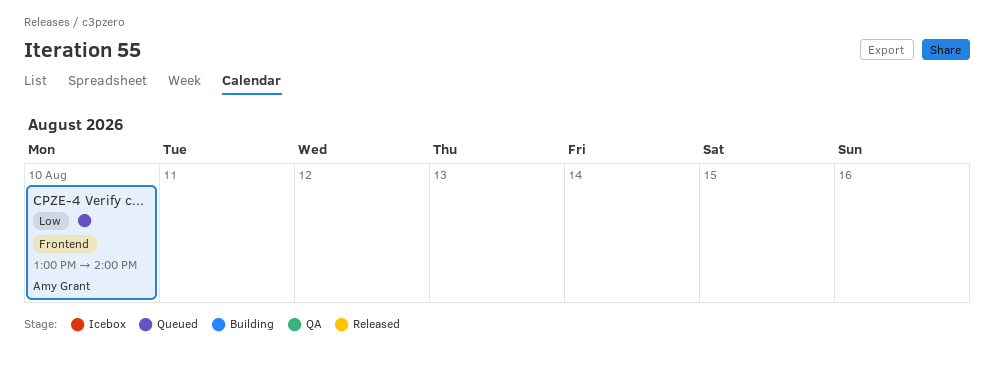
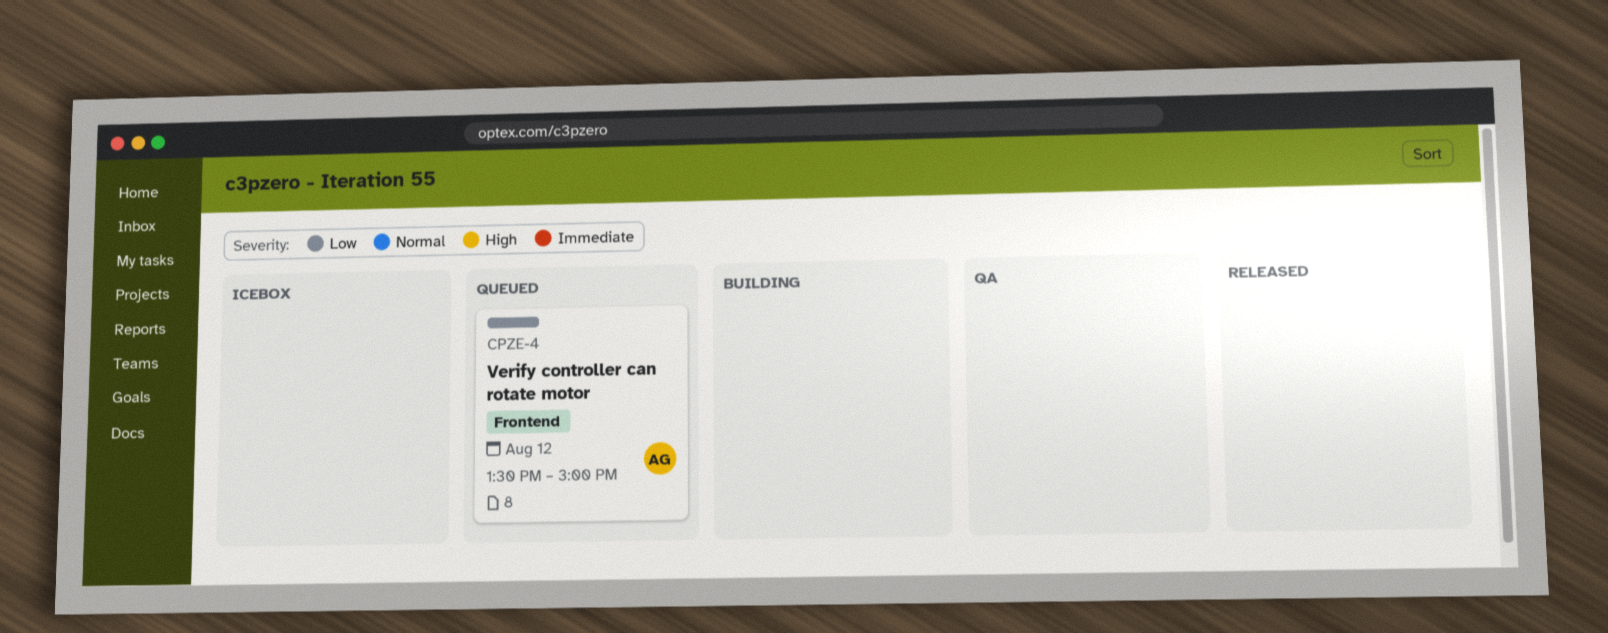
CPZE-4, day: Aug 10 -> Aug 12
CPZE-4, begins: 13:00 -> 13:30
CPZE-4, ends: 14:00 -> 15:00

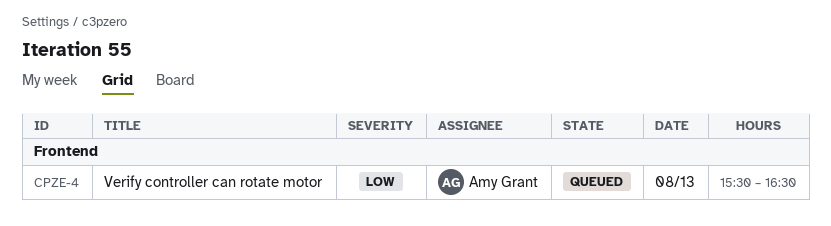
CPZE-4, day: Aug 12 -> Aug 13
CPZE-4, begins: 13:30 -> 15:30
CPZE-4, ends: 15:00 -> 16:30

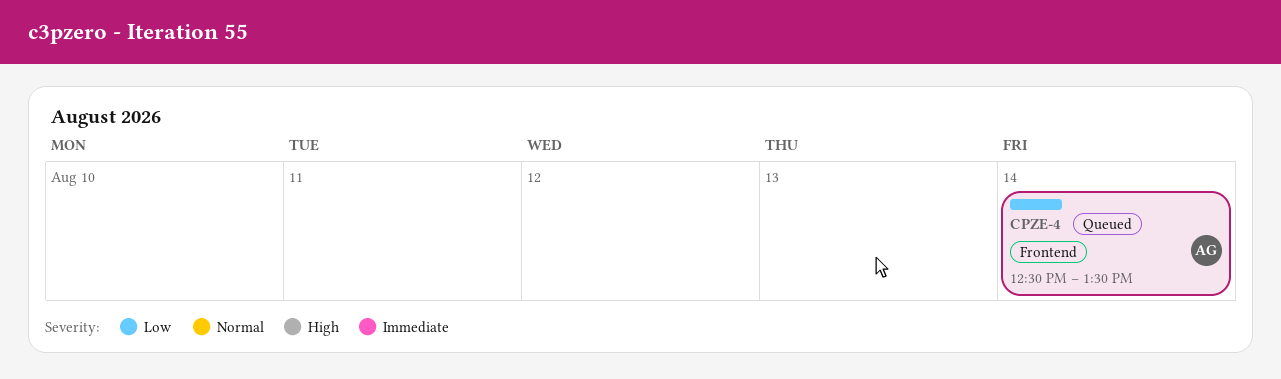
CPZE-4, day: Aug 13 -> Aug 14
CPZE-4, begins: 15:30 -> 12:30
CPZE-4, ends: 16:30 -> 13:30

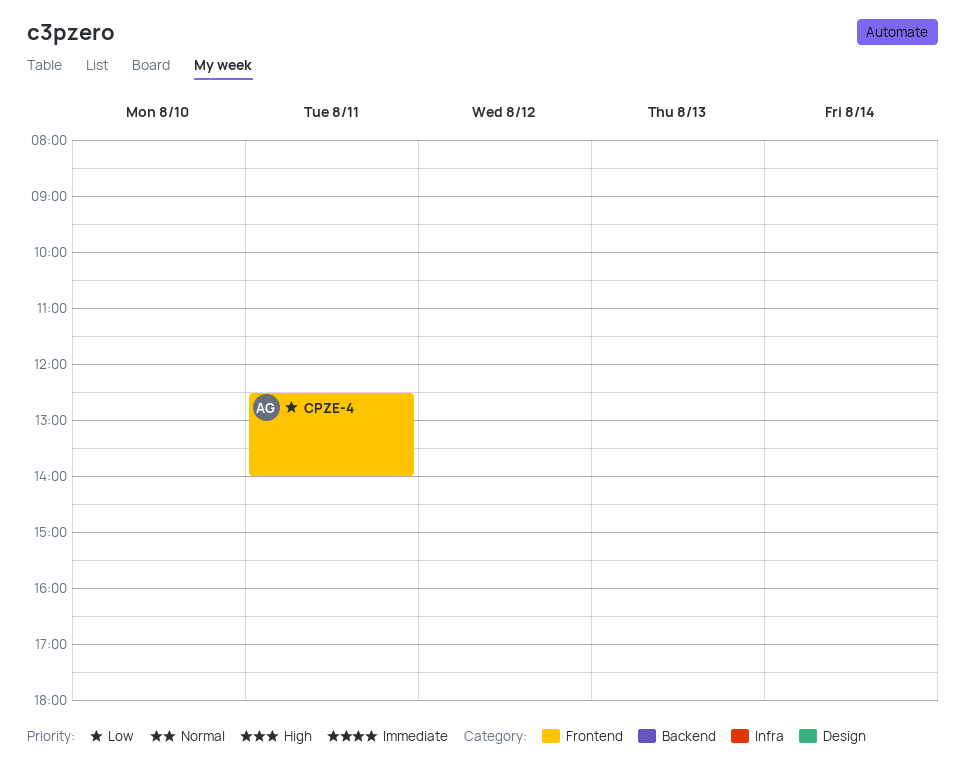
CPZE-4, day: Aug 14 -> Aug 11
CPZE-4, ends: 13:30 -> 14:00

